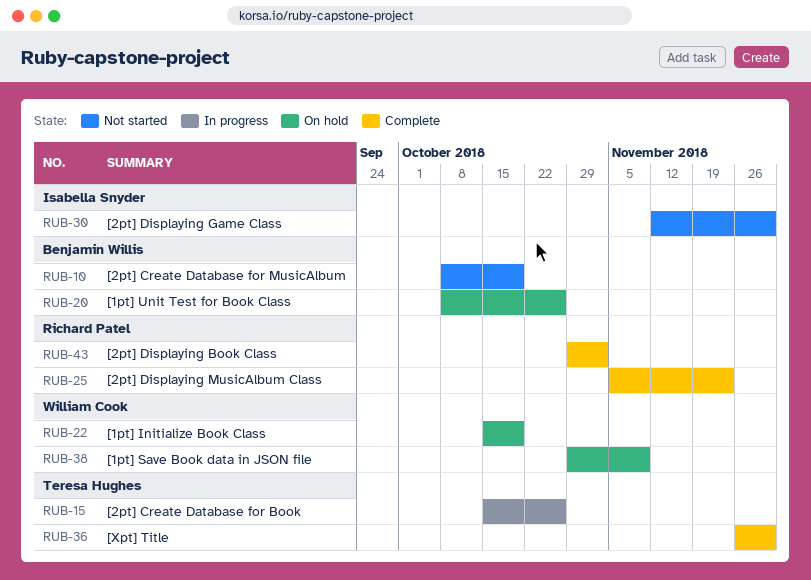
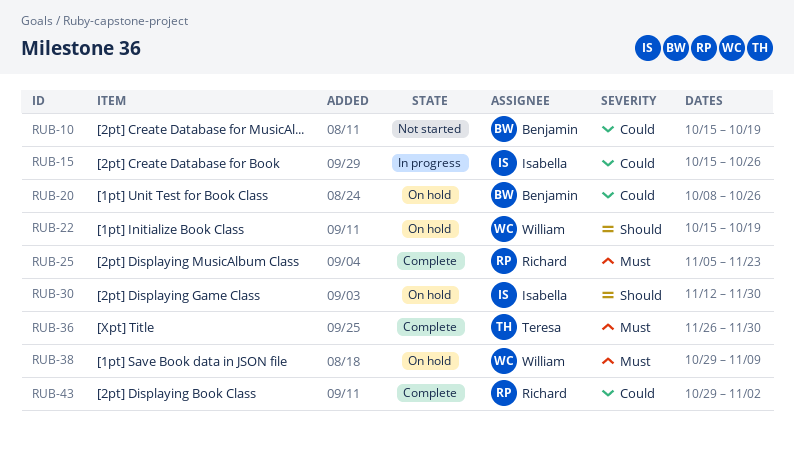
RUB-10, start: Oct 8 -> Oct 15
RUB-15, owner: Teresa Hughes -> Isabella Snyder
RUB-30, status: Not started -> On hold

